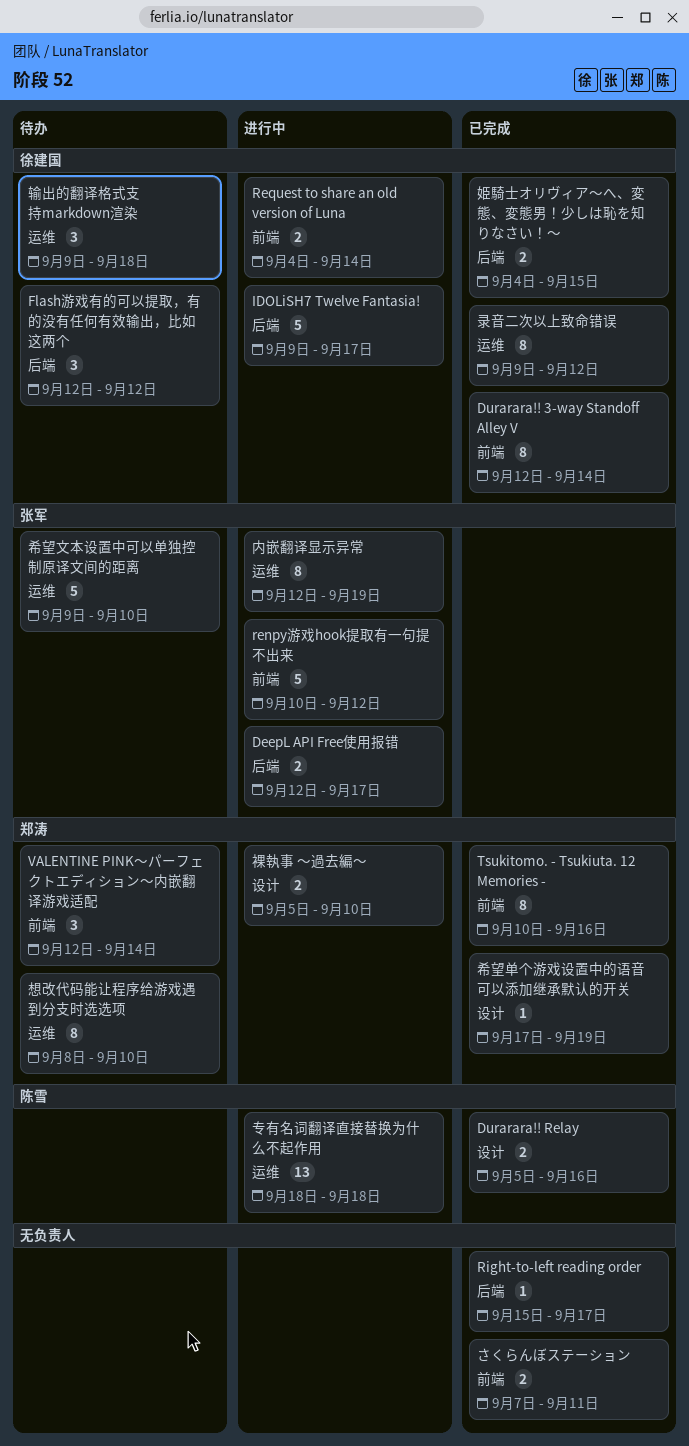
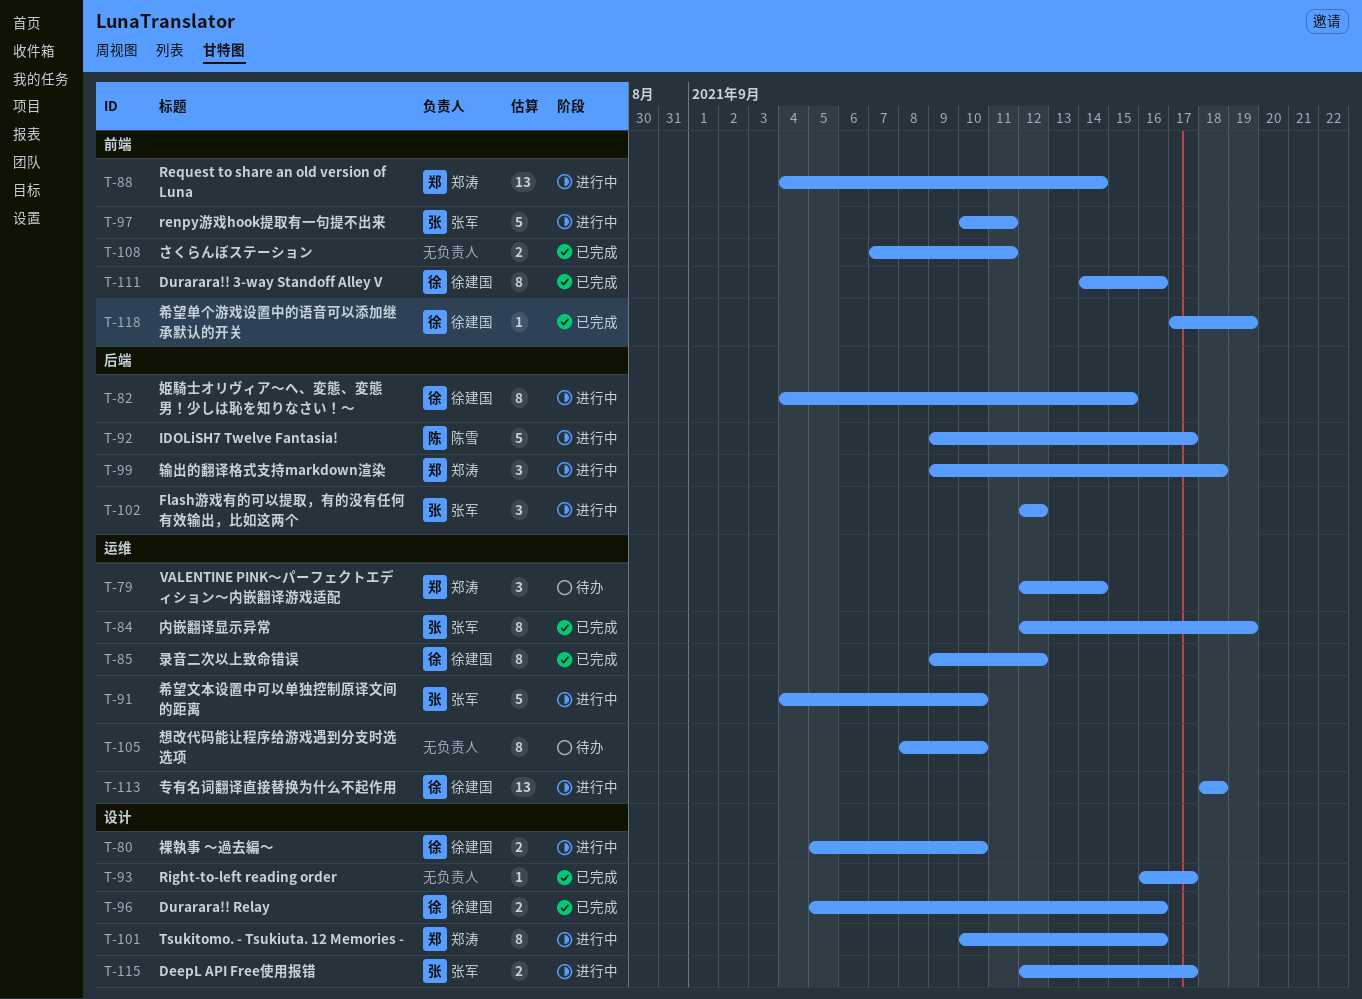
DeepL API Free使用报错, label: 后端 -> 设计
Durarara!! 3-way Standoff Alley V, start: Sep 12 -> Sep 14
Durarara!! 3-way Standoff Alley V, due: Sep 14 -> Sep 16
Durarara!! Relay, owner: 陈雪 -> 徐建国
Flash游戏有的可以提取，有的没有任何有效输出，比如这两个, status: 待办 -> 进行中
Flash游戏有的可以提取，有的没有任何有效输出，比如这两个, owner: 徐建国 -> 张军
IDOLiSH7 Twelve Fantasia!, owner: 徐建国 -> 陈雪
renpy游戏hook提取有一句提不出来, due: Sep 12 -> Sep 11
Request to share an old version of Luna, owner: 徐建国 -> 郑涛
Request to share an old version of Luna, estimate: 2 -> 13
Right-to-left reading order, label: 后端 -> 设计
Right-to-left reading order, start: Sep 15 -> Sep 16
Tsukitomo. - Tsukiuta. 12 Memories -, status: 已完成 -> 进行中
Tsukitomo. - Tsukiuta. 12 Memories -, label: 前端 -> 设计
VALENTINE PINK～パーフェクトエディション～内嵌翻译游戏适配, label: 前端 -> 运维
专有名词翻译直接替换为什么不起作用, owner: 陈雪 -> 徐建国
内嵌翻译显示异常, status: 进行中 -> 已完成
姫騎士オリヴィア～へ、変態、変態男！少しは恥を知りなさい！～, status: 已完成 -> 进行中
姫騎士オリヴィア～へ、変態、変態男！少しは恥を知りなさい！～, estimate: 2 -> 8
希望单个游戏设置中的语音可以添加继承默认的开关, owner: 郑涛 -> 徐建国
希望单个游戏设置中的语音可以添加继承默认的开关, label: 设计 -> 前端
希望文本设置中可以单独控制原译文间的距离, status: 待办 -> 进行中
希望文本设置中可以单独控制原译文间的距离, start: Sep 9 -> Sep 4
想改代码能让程序给游戏遇到分支时选选项, owner: 郑涛 -> none
裸執事 ～過去編～, owner: 郑涛 -> 徐建国
输出的翻译格式支持markdown渲染, status: 待办 -> 进行中
输出的翻译格式支持markdown渲染, owner: 徐建国 -> 郑涛
输出的翻译格式支持markdown渲染, label: 运维 -> 后端

